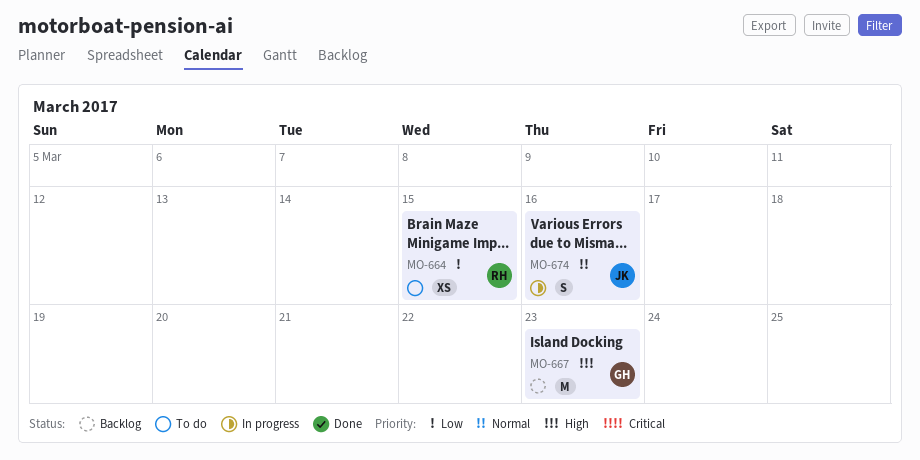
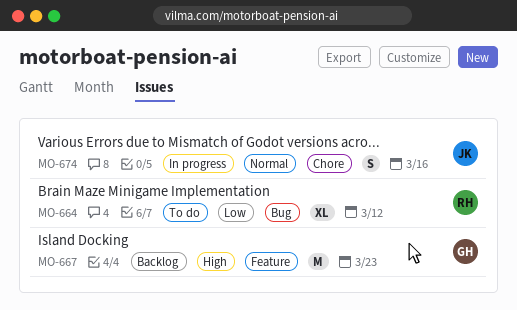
MO-664, estimate: XS -> XL
MO-664, due: Mar 15 -> Mar 12

